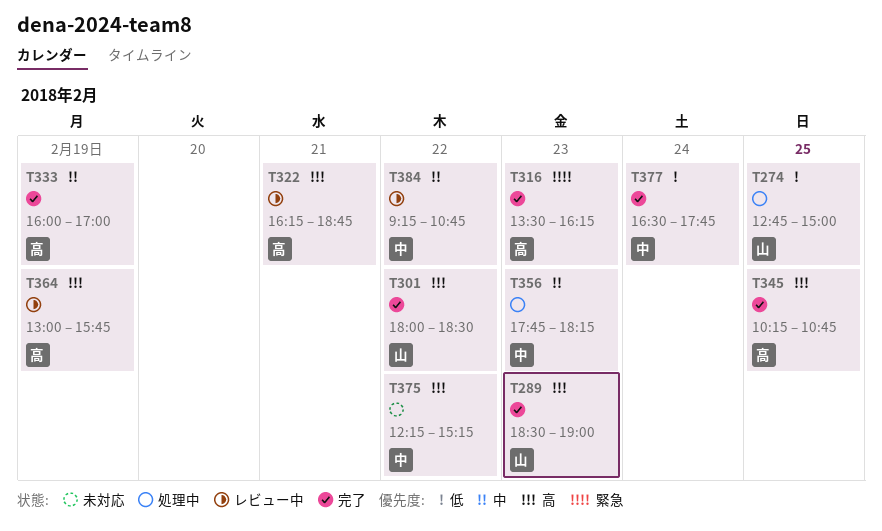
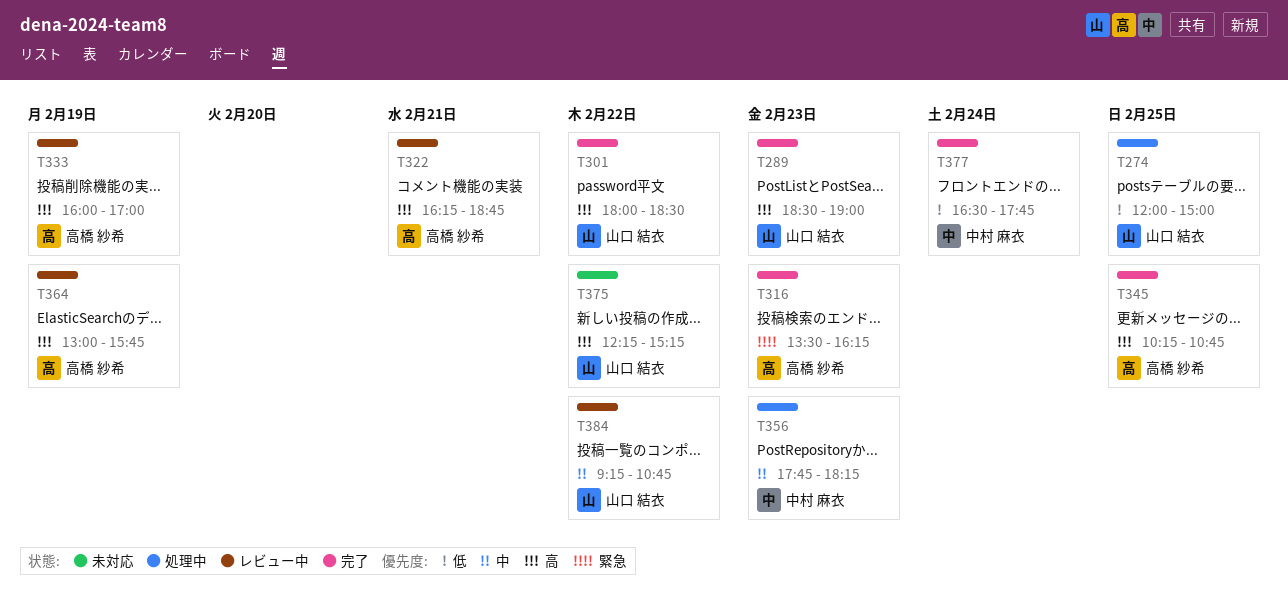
T274, begins: 12:45 -> 12:00
T333, status: 完了 -> レビュー中
T333, priority: 中 -> 高
T375, owner: 中村 麻衣 -> 山口 結衣
T384, owner: 中村 麻衣 -> 山口 結衣

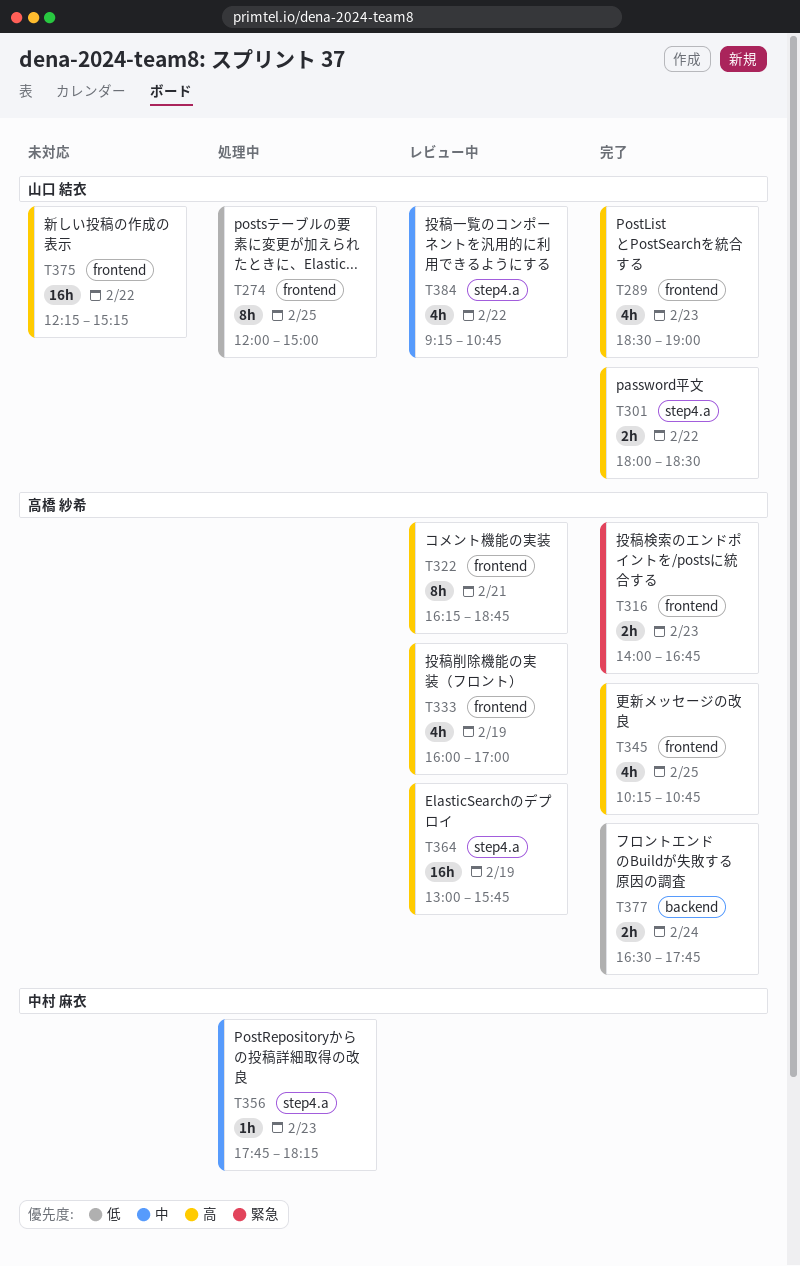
T316, begins: 13:30 -> 14:00
T316, ends: 16:15 -> 16:45
T377, owner: 中村 麻衣 -> 高橋 紗希

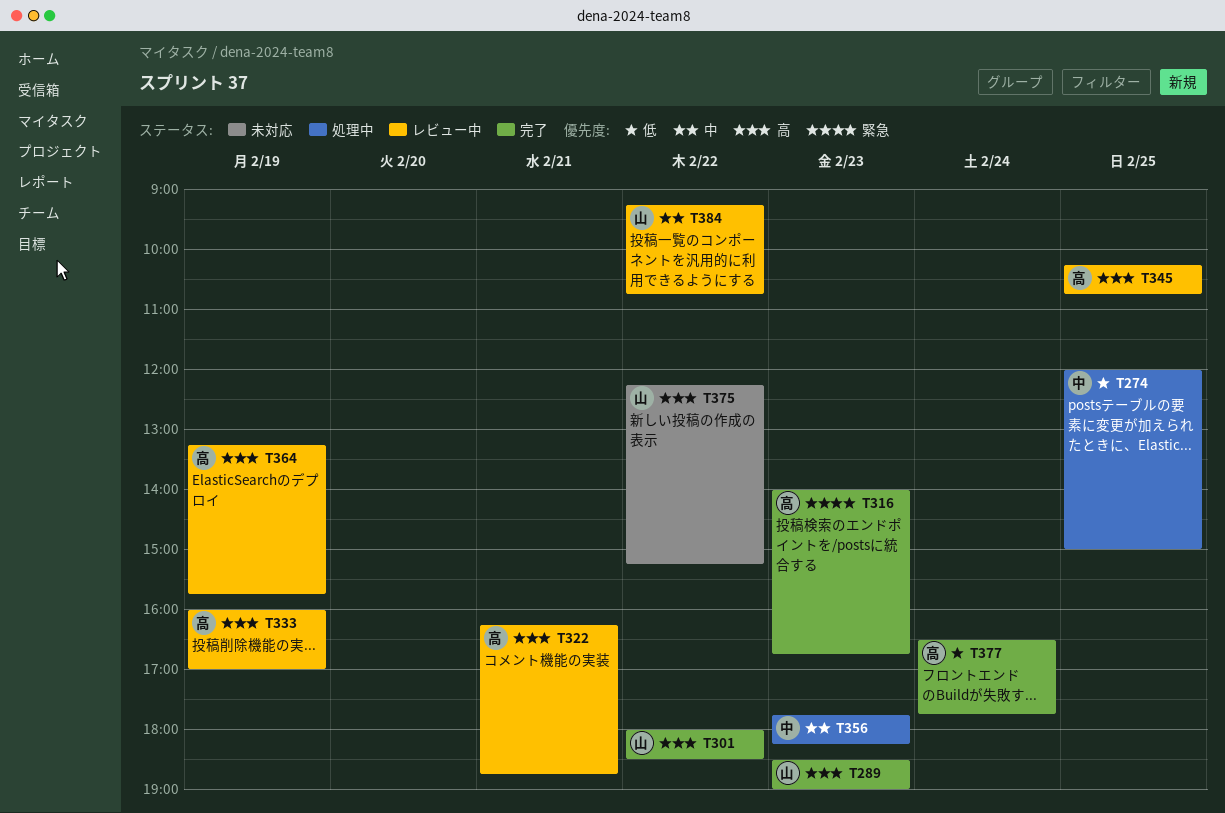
T274, owner: 山口 結衣 -> 中村 麻衣
T345, status: 完了 -> レビュー中
T364, begins: 13:00 -> 13:15

